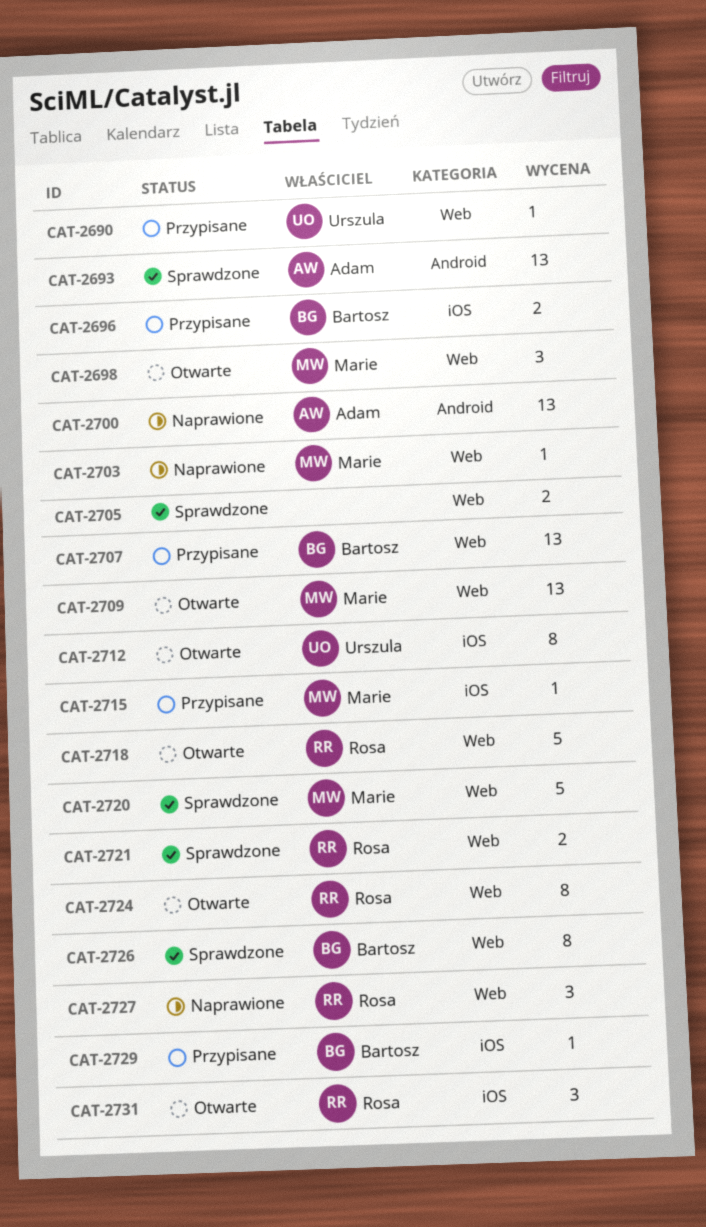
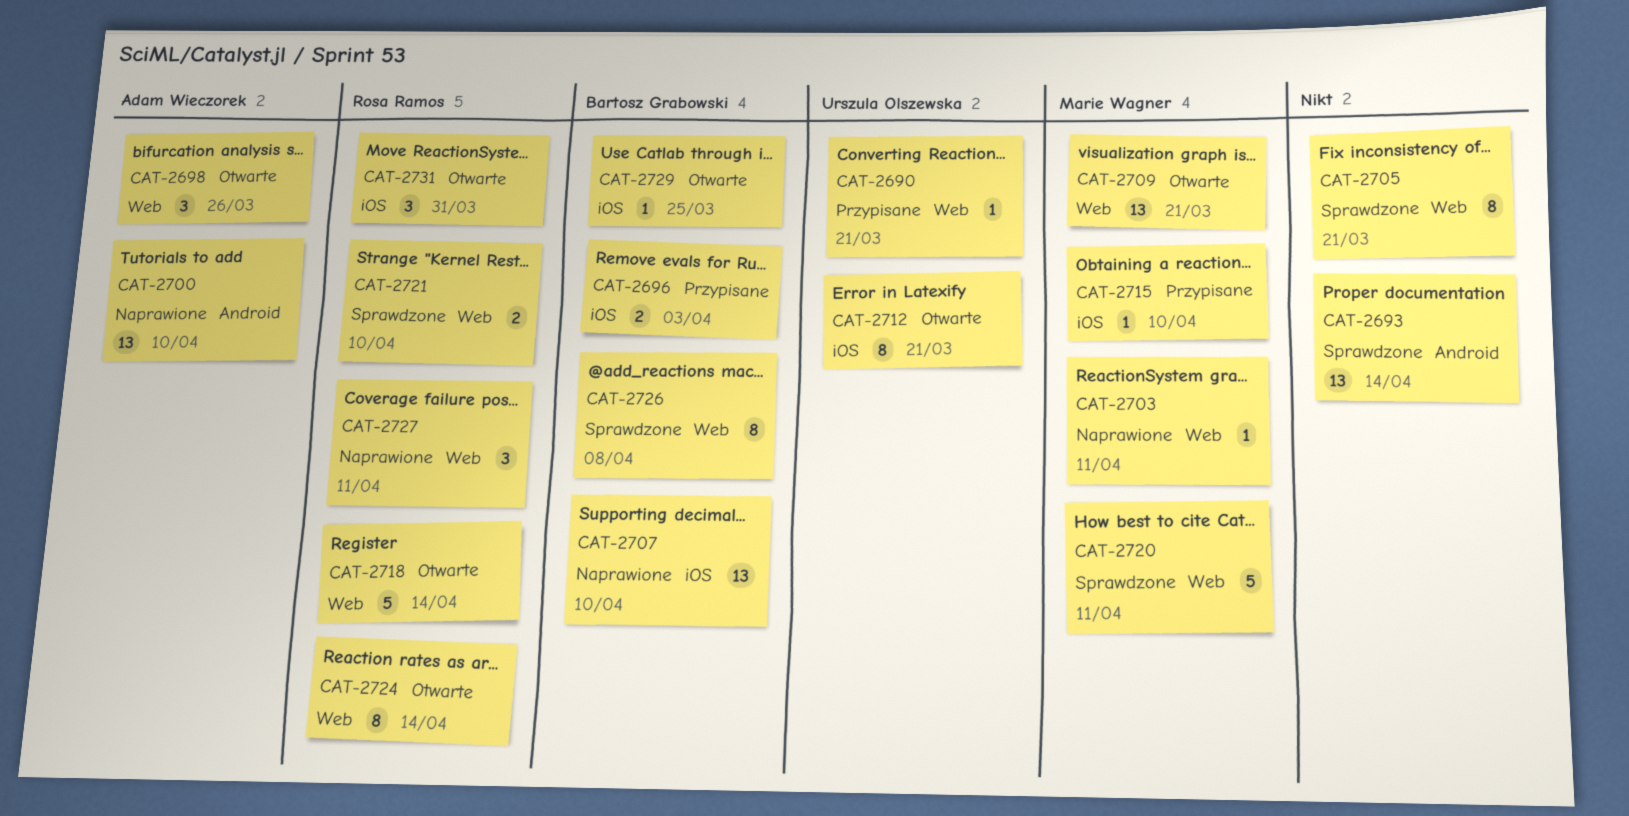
CAT-2693, owner: Adam Wieczorek -> none
CAT-2698, owner: Marie Wagner -> Adam Wieczorek
CAT-2705, estimate: 2 -> 8
CAT-2707, status: Przypisane -> Naprawione
CAT-2707, label: Web -> iOS
CAT-2729, status: Przypisane -> Otwarte

